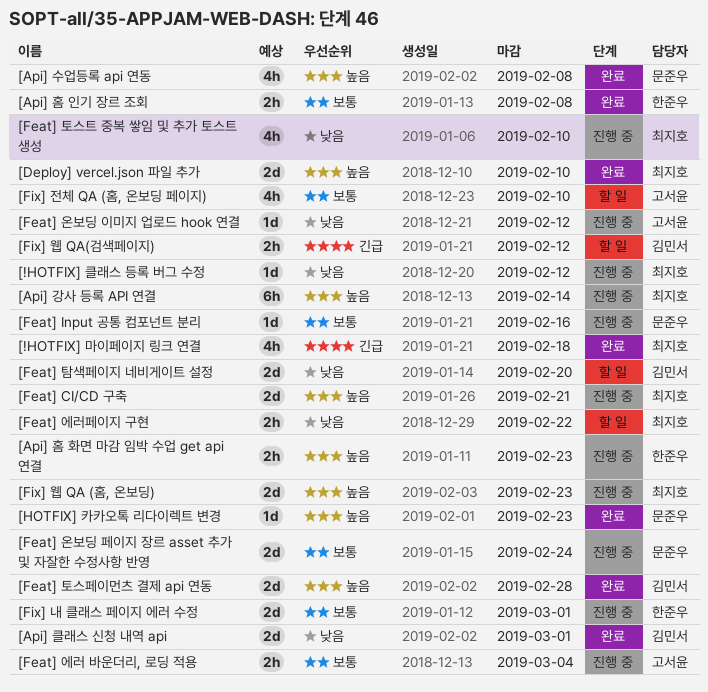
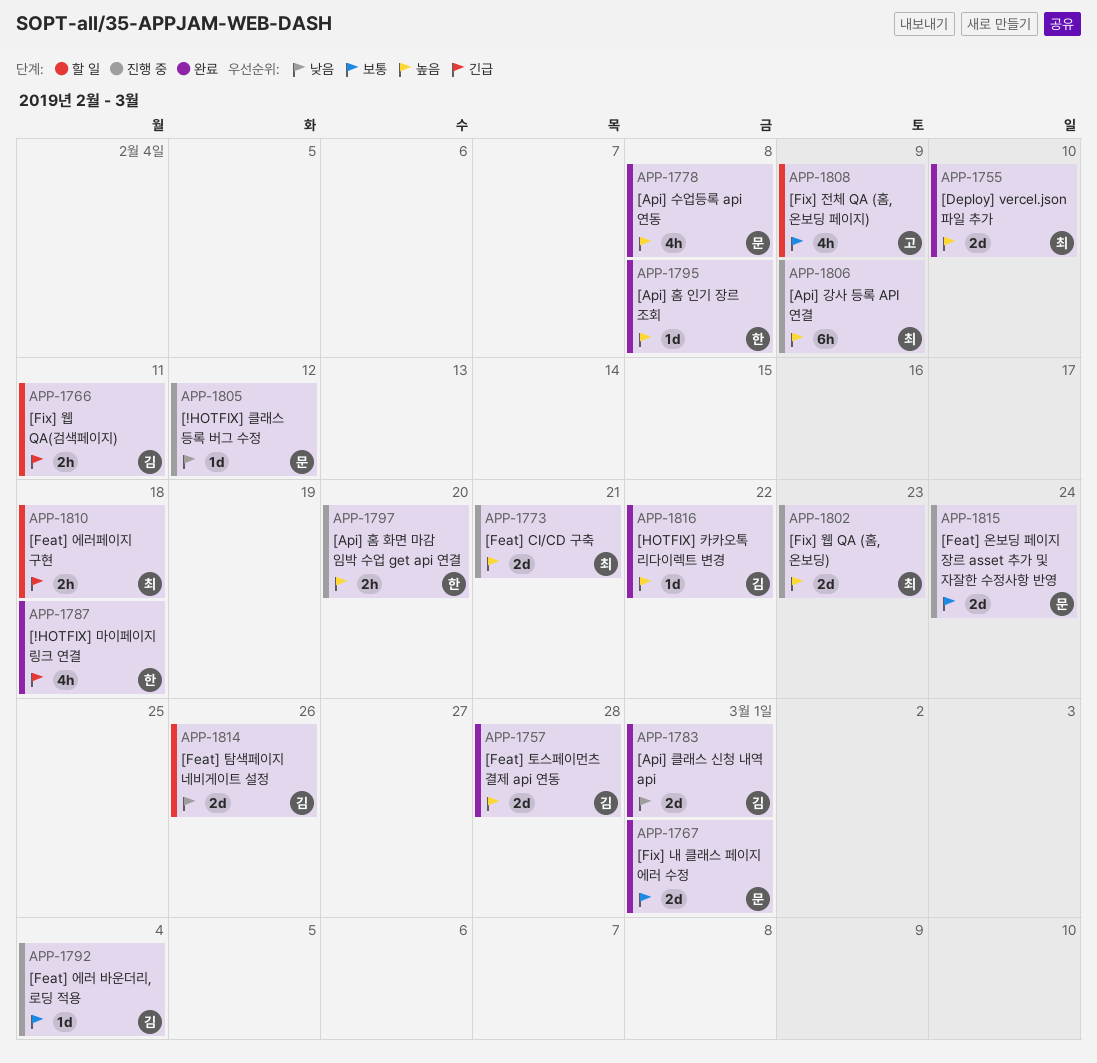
[!HOTFIX] 마이페이지 링크 연결, owner: 최지호 -> 한준우
[!HOTFIX] 클래스 등록 버그 수정, owner: 최지호 -> 문준우
[Api] 강사 등록 API 연결, due: Feb 14 -> Feb 9
[Api] 홈 인기 장르 조회, priority: 보통 -> 높음
[Api] 홈 인기 장르 조회, estimate: 2h -> 1d
[Api] 홈 화면 마감 임박 수업 get api 연결, due: Feb 23 -> Feb 20
[Feat] Input 공통 컴포넌트 분리: present -> none
[Feat] 에러 바운더리, 로딩 적용, owner: 고서윤 -> 김민서
[Feat] 에러 바운더리, 로딩 적용, estimate: 2h -> 1d
[Feat] 에러페이지 구현, priority: 낮음 -> 긴급
[Feat] 에러페이지 구현, due: Feb 22 -> Feb 18
[Feat] 온보딩 이미지 업로드 hook 연결: present -> none
[Feat] 탐색페이지 네비게이트 설정, due: Feb 20 -> Feb 26
[Feat] 토스트 중복 쌓임 및 추가 토스트 생성: present -> none
[Fix] 내 클래스 페이지 에러 수정, status: 진행 중 -> 완료
[Fix] 내 클래스 페이지 에러 수정, owner: 한준우 -> 문준우
[Fix] 웹 QA(검색페이지), due: Feb 12 -> Feb 11
[Fix] 전체 QA (홈, 온보딩 페이지), due: Feb 10 -> Feb 9
[HOTFIX] 카카오톡 리다이렉트 변경, owner: 문준우 -> 김민서
[HOTFIX] 카카오톡 리다이렉트 변경, due: Feb 23 -> Feb 22

